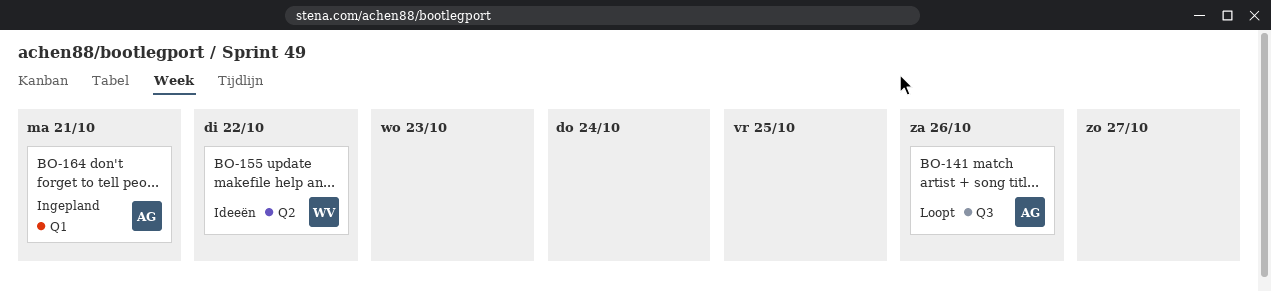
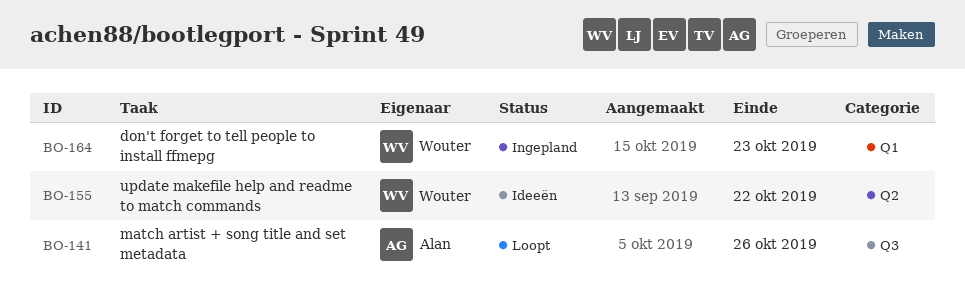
BO-164, owner: Alan -> Wouter
BO-164, due: Oct 21 -> Oct 23

